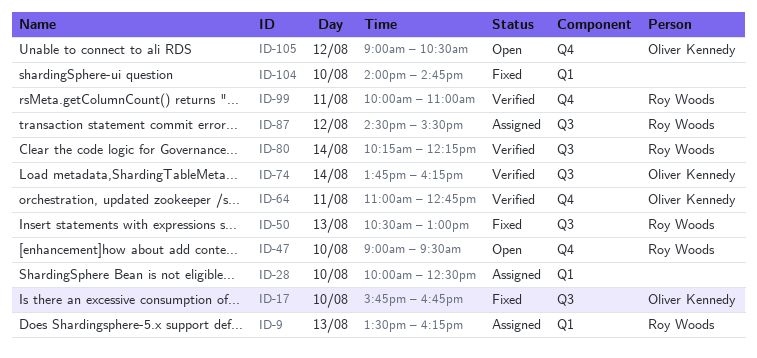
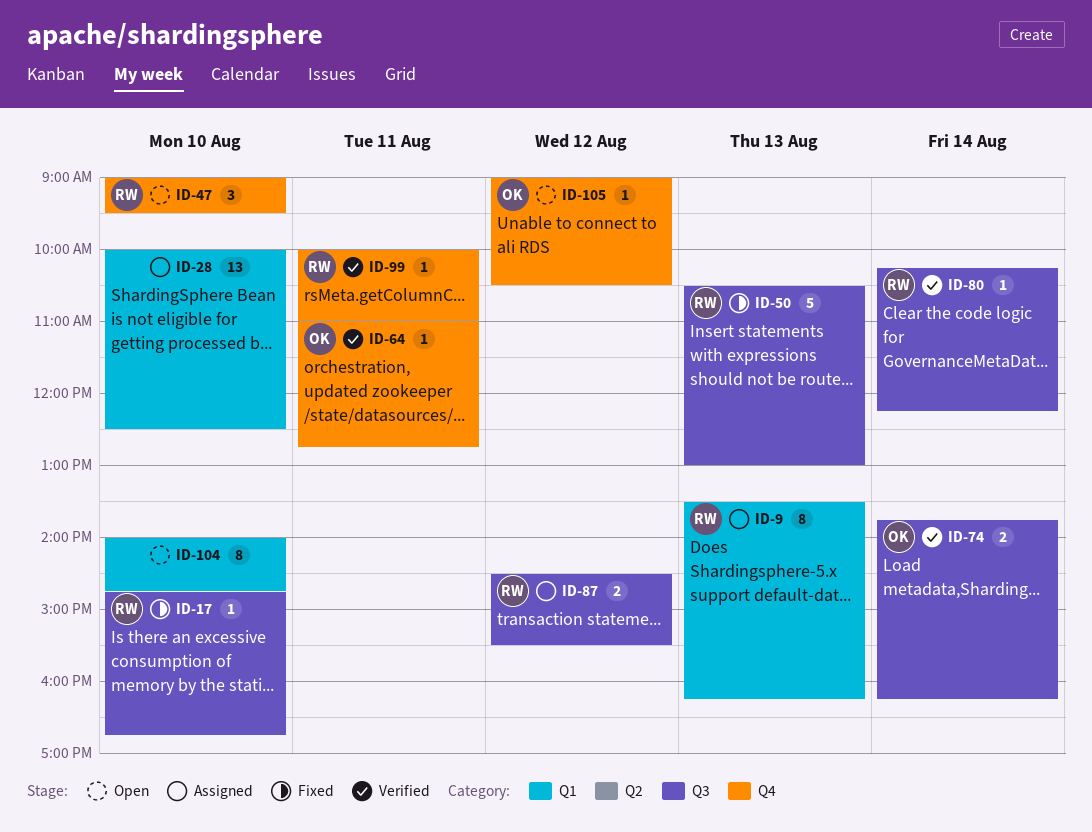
ID-17, owner: Oliver Kennedy -> Roy Woods
ID-17, begins: 15:45 -> 14:45
ID-104, status: Fixed -> Open

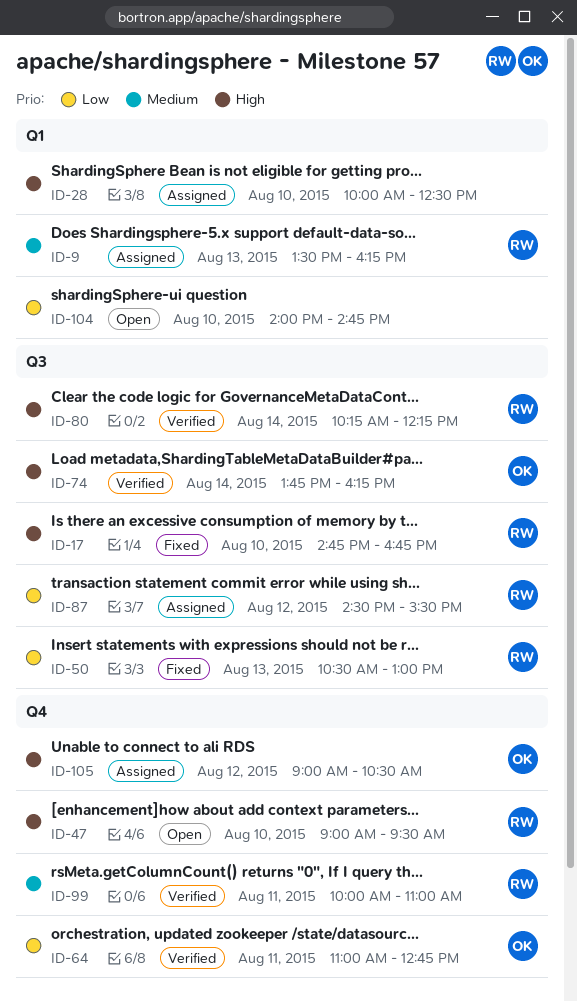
ID-105, status: Open -> Assigned

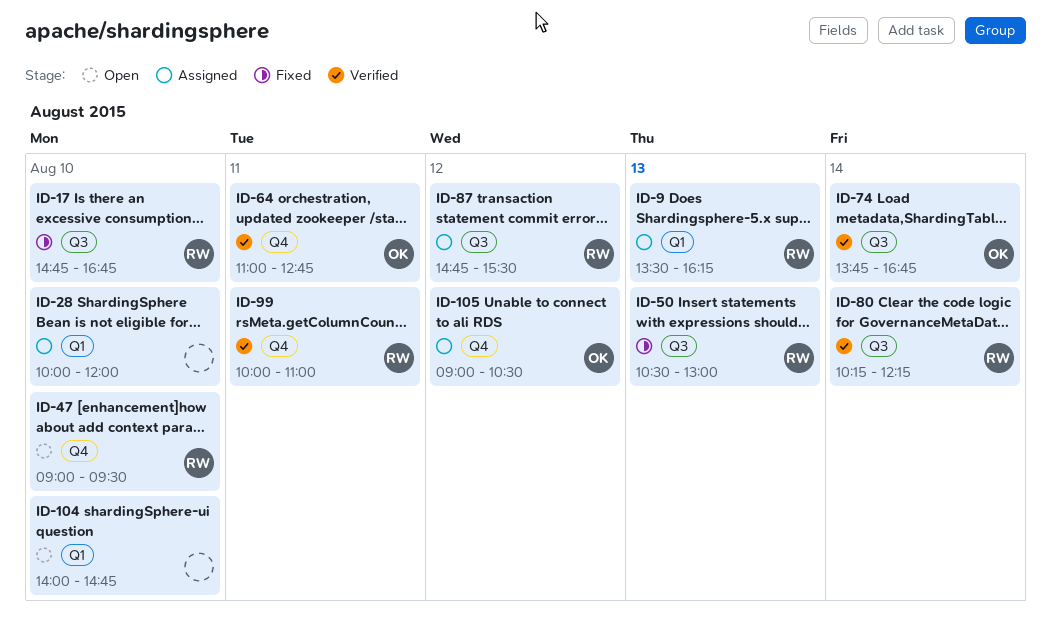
ID-28, ends: 12:30 -> 12:00
ID-74, ends: 16:15 -> 16:45
ID-87, begins: 14:30 -> 14:45

